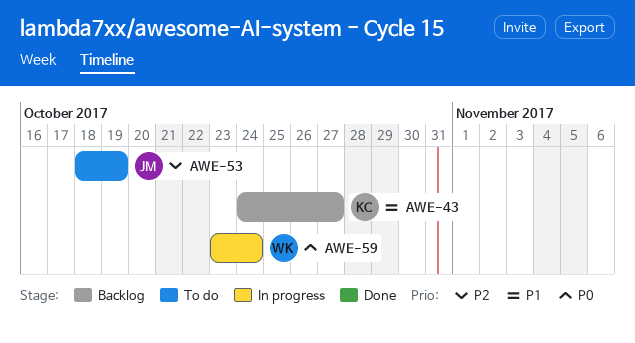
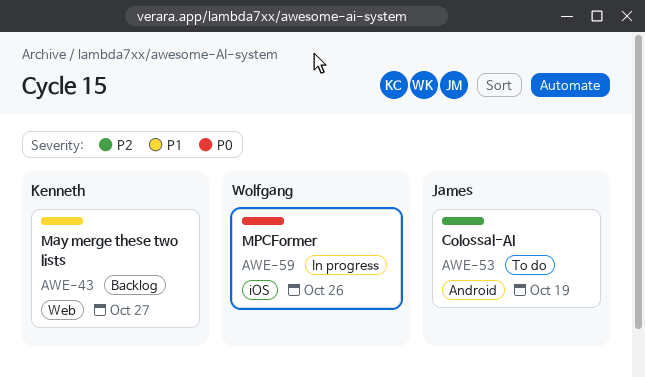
AWE-59, due: Oct 24 -> Oct 26

